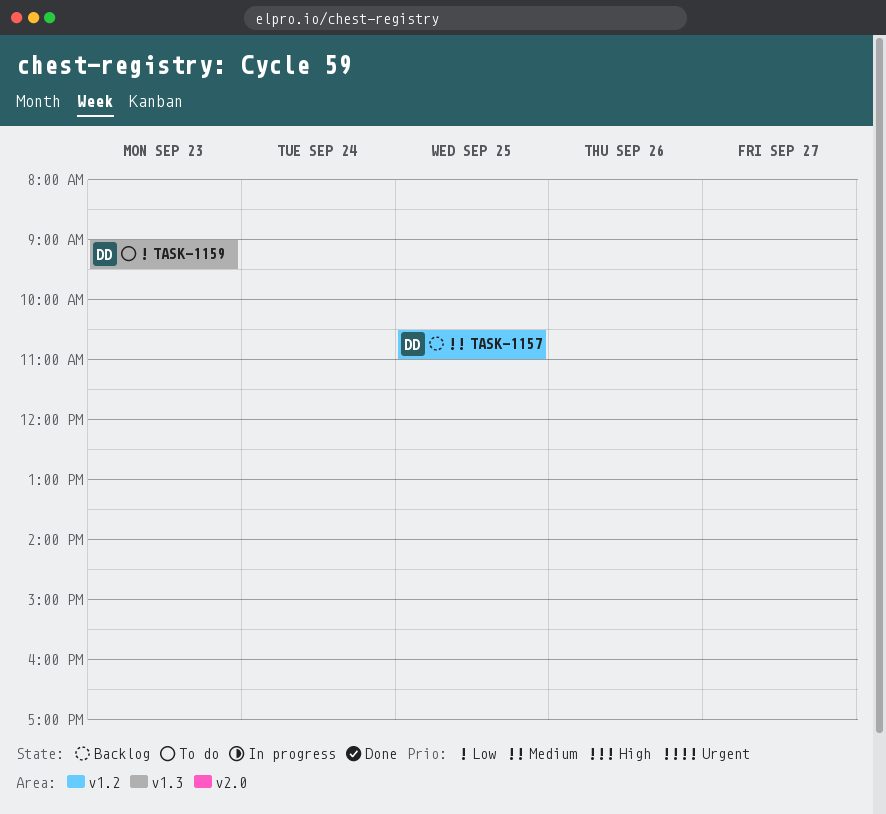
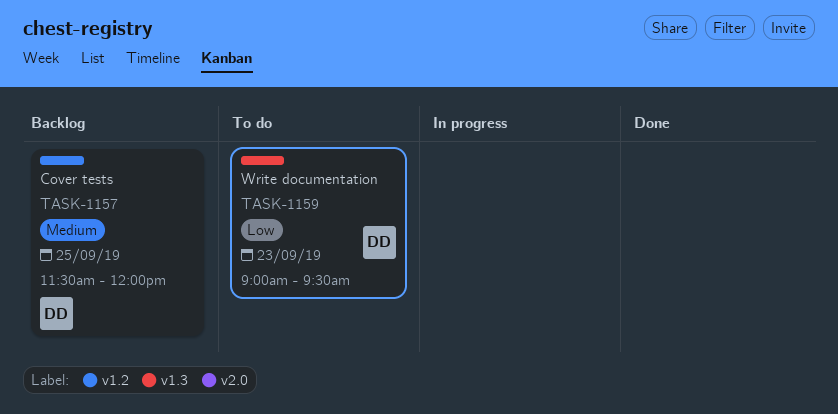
TASK-1157, begins: 10:30 -> 11:30
TASK-1157, ends: 11:00 -> 12:00

